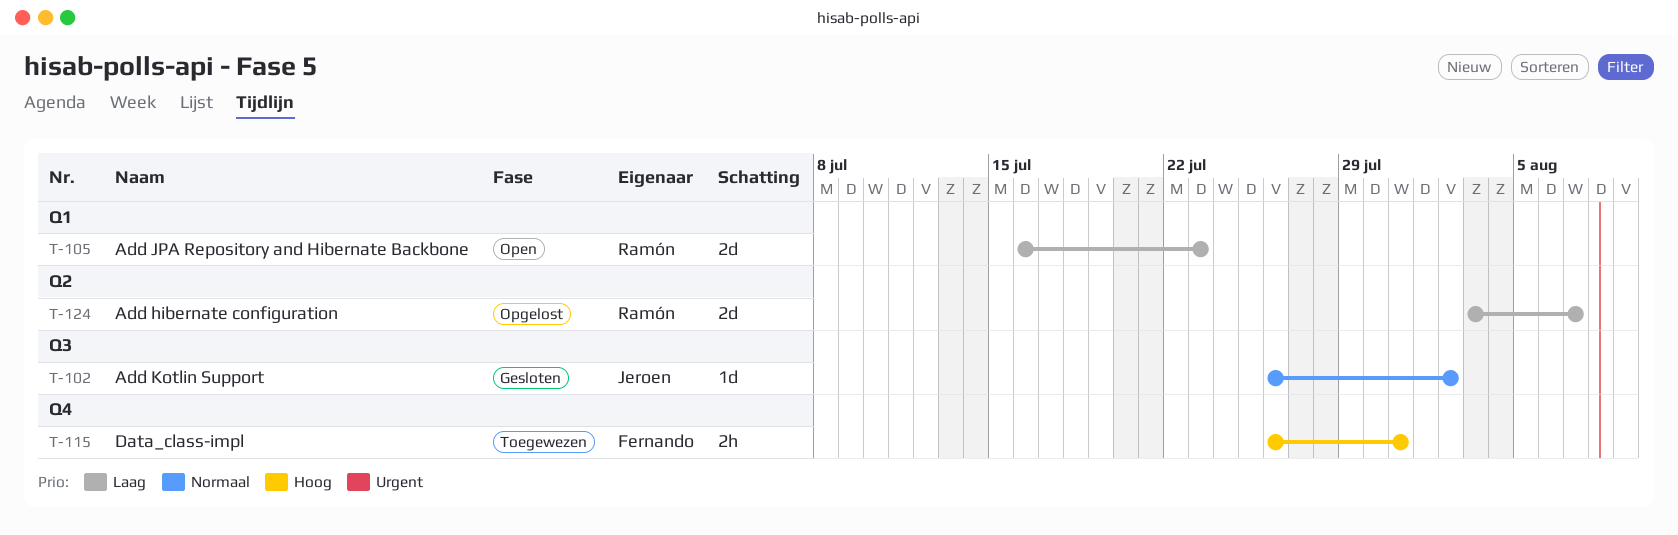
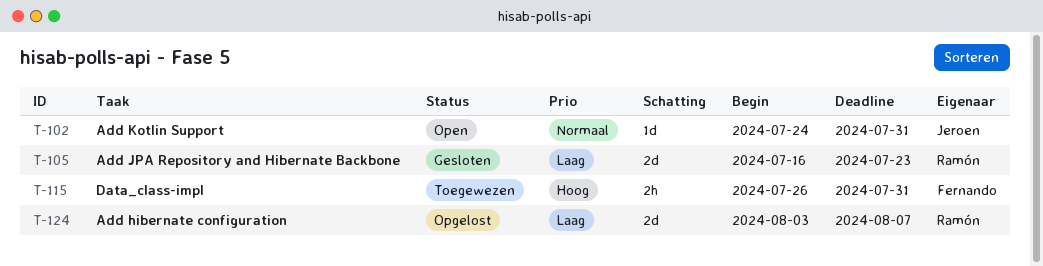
T-102, status: Gesloten -> Open
T-102, start: Jul 26 -> Jul 24
T-102, due: Aug 2 -> Jul 31
T-105, status: Open -> Gesloten

